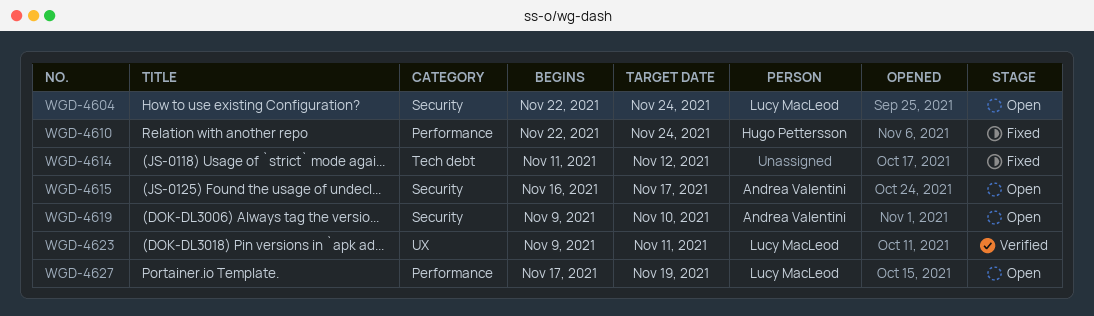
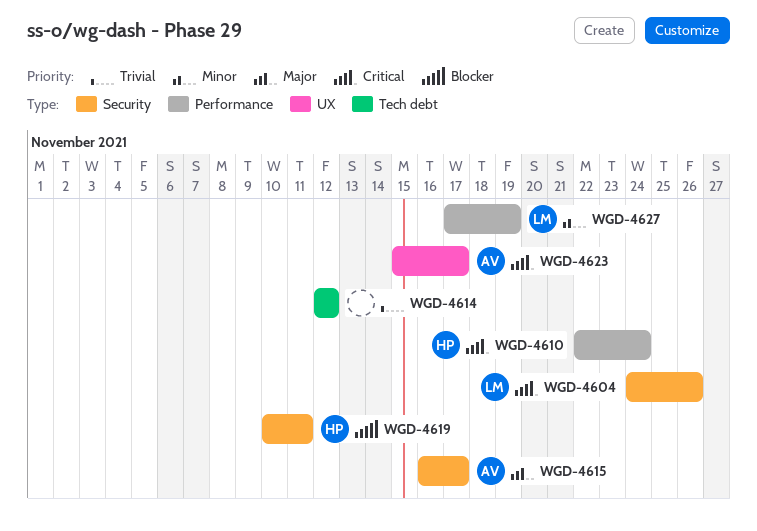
WGD-4604, start: Nov 22 -> Nov 24
WGD-4604, due: Nov 24 -> Nov 26
WGD-4614, start: Nov 11 -> Nov 12
WGD-4619, owner: Andrea Valentini -> Hugo Pettersson
WGD-4619, start: Nov 9 -> Nov 10
WGD-4619, due: Nov 10 -> Nov 11
WGD-4623, owner: Lucy MacLeod -> Andrea Valentini
WGD-4623, start: Nov 9 -> Nov 15
WGD-4623, due: Nov 11 -> Nov 17

